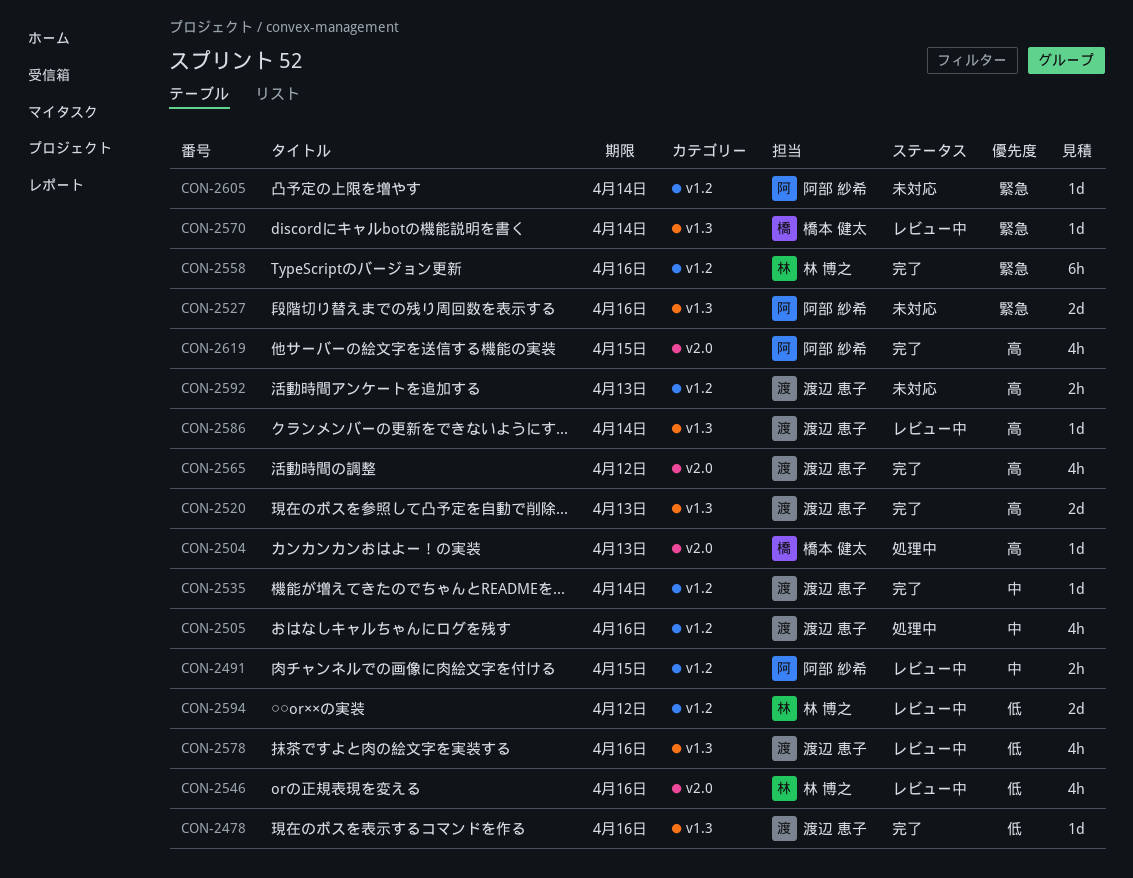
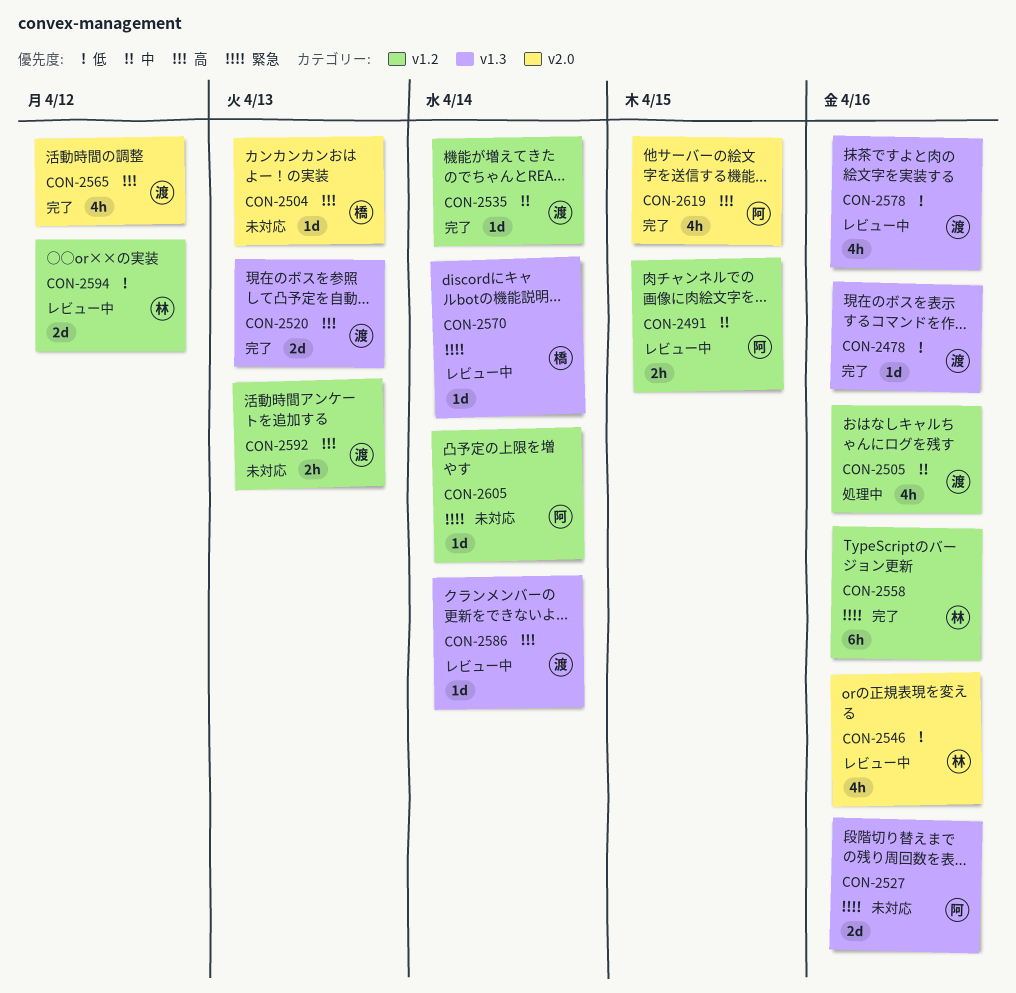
CON-2504, status: 処理中 -> 未対応

